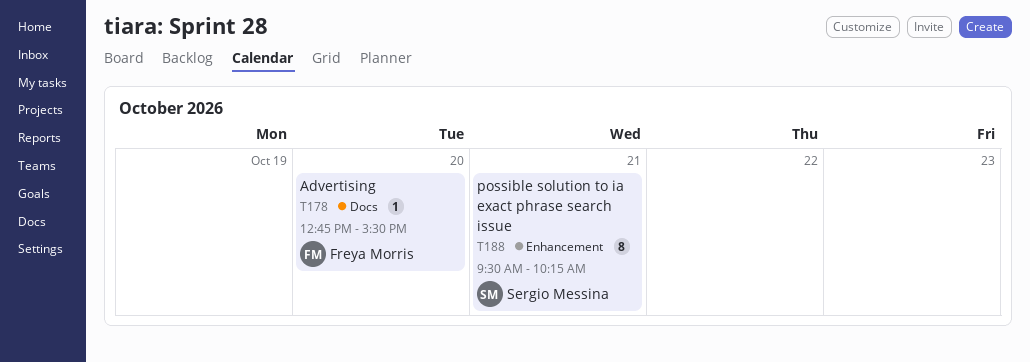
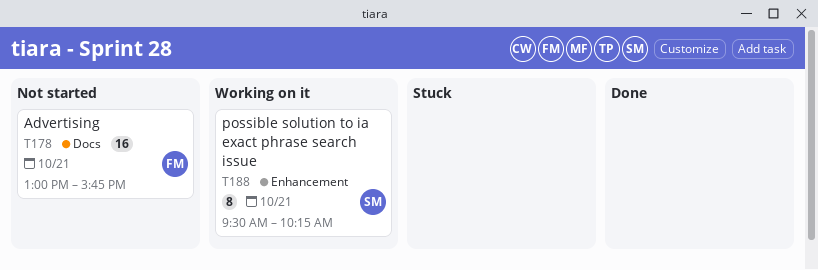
T178, estimate: 1 -> 16
T178, day: Oct 20 -> Oct 21
T178, begins: 12:45 -> 13:00
T178, ends: 15:30 -> 15:45

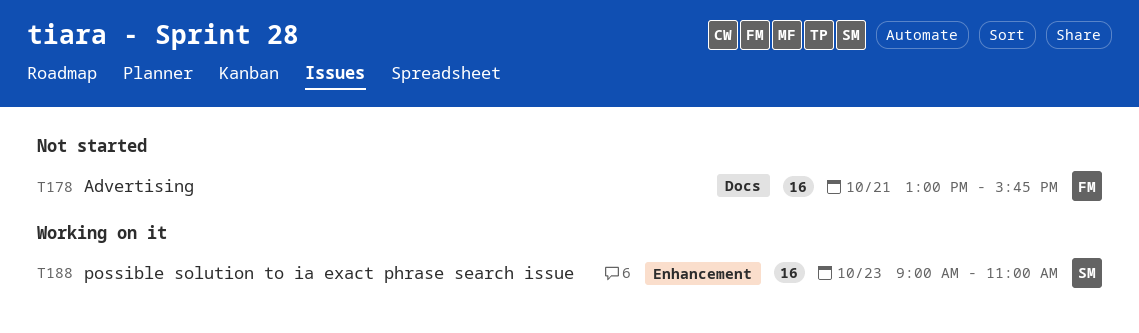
T188, estimate: 8 -> 16
T188, day: Oct 21 -> Oct 23
T188, begins: 09:30 -> 09:00
T188, ends: 10:15 -> 11:00

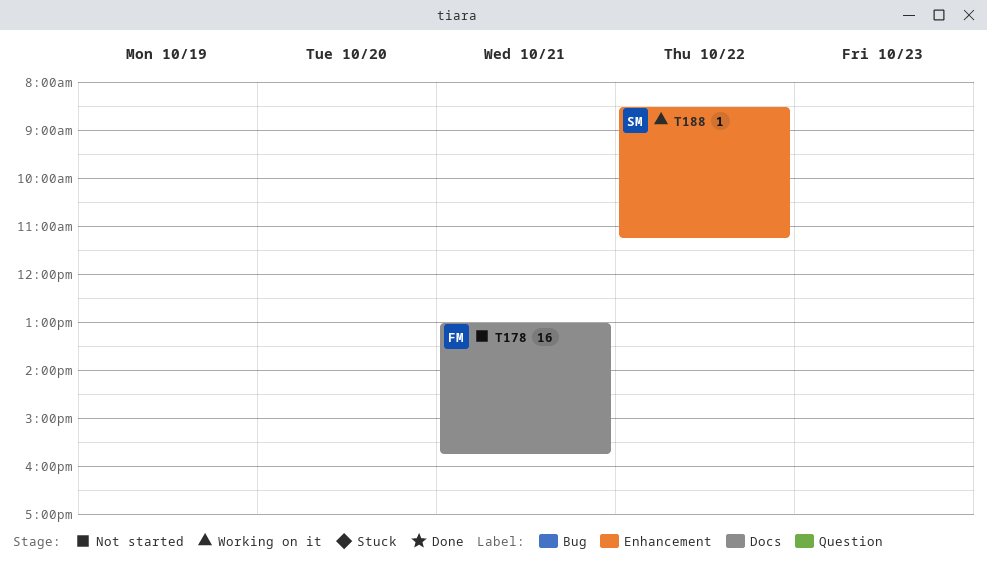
T188, estimate: 16 -> 1
T188, day: Oct 23 -> Oct 22
T188, begins: 09:00 -> 08:30
T188, ends: 11:00 -> 11:15

